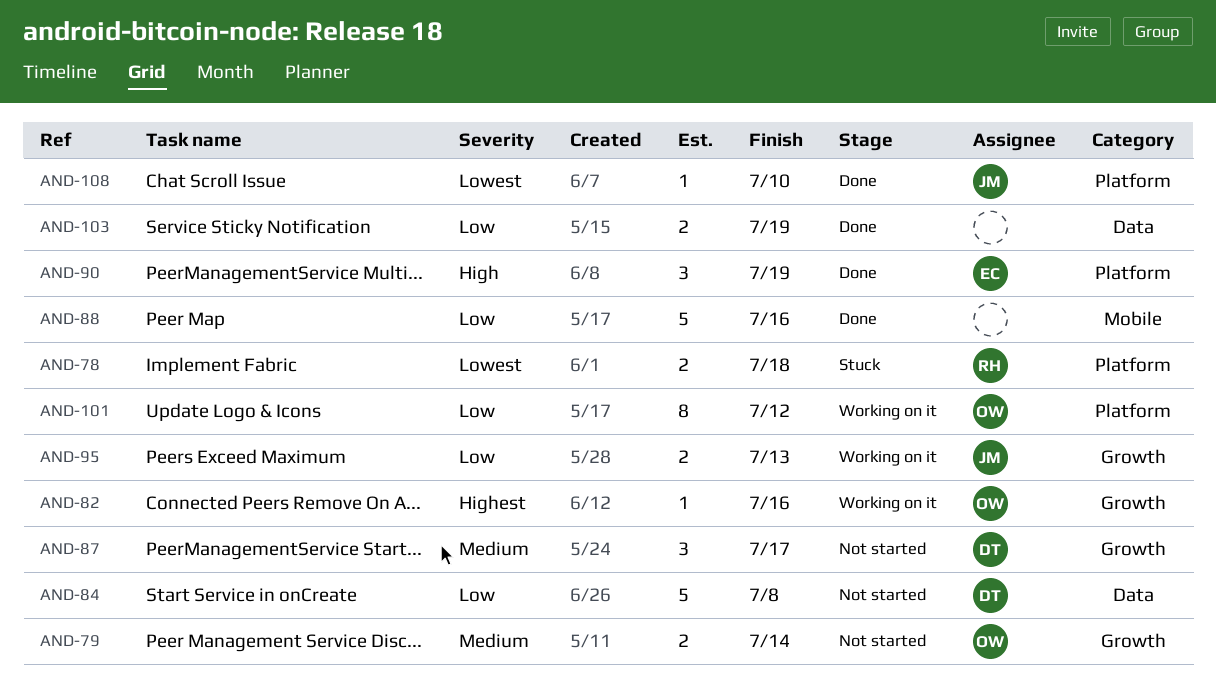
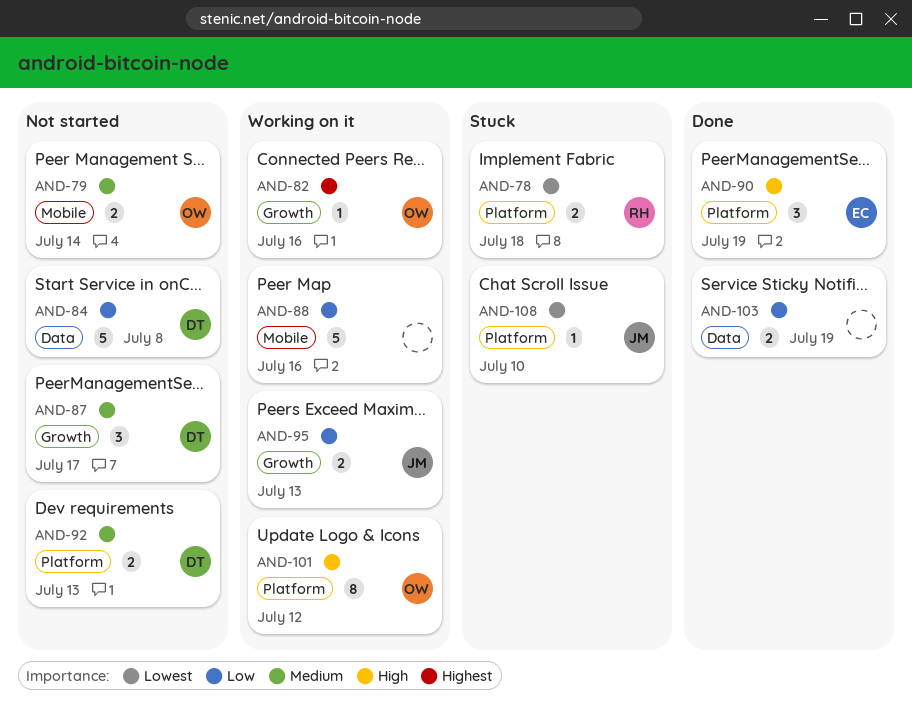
AND-79, label: Growth -> Mobile
AND-88, status: Done -> Working on it
AND-92: none -> present
AND-101, priority: Low -> High
AND-108, status: Done -> Stuck

